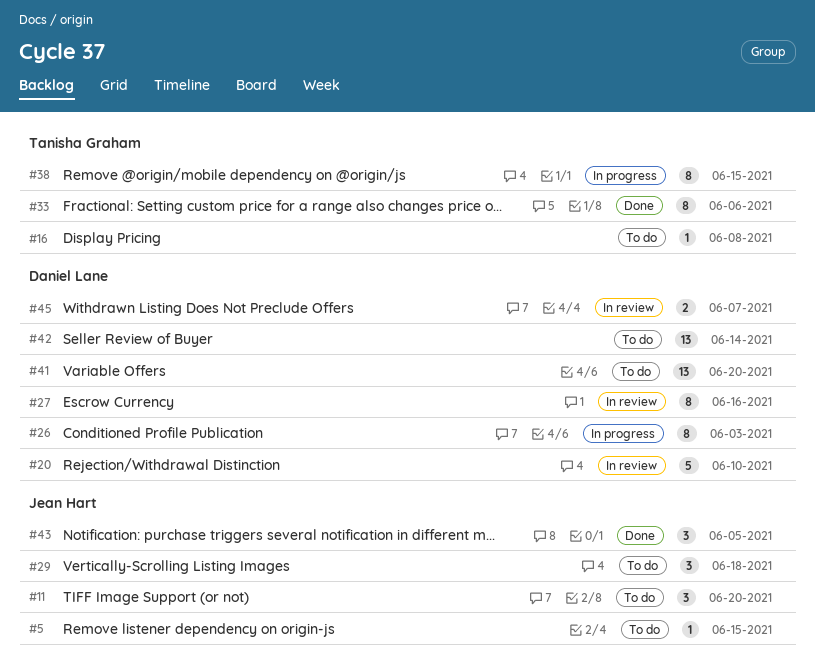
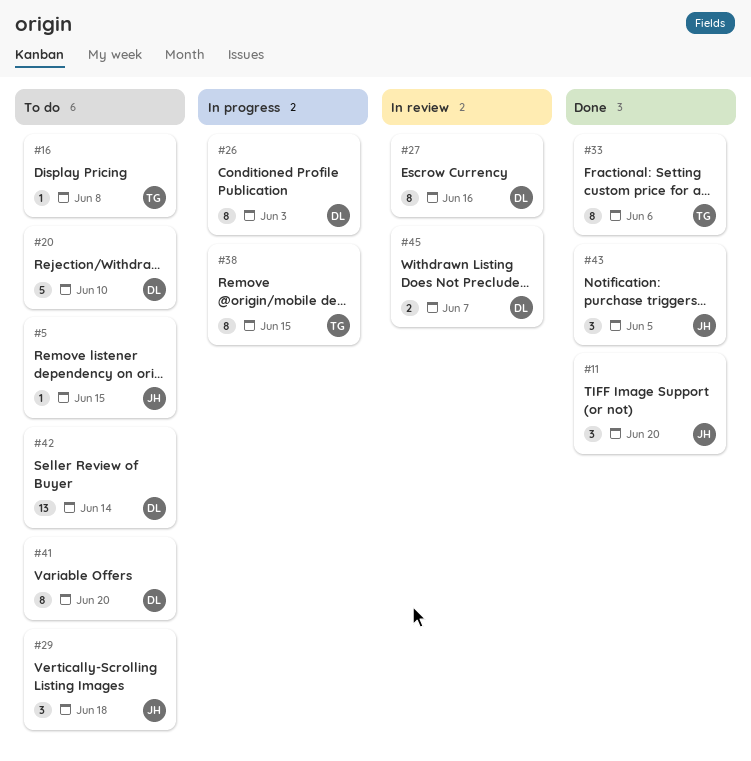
#11, status: To do -> Done
#20, status: In review -> To do
#41, estimate: 13 -> 8

